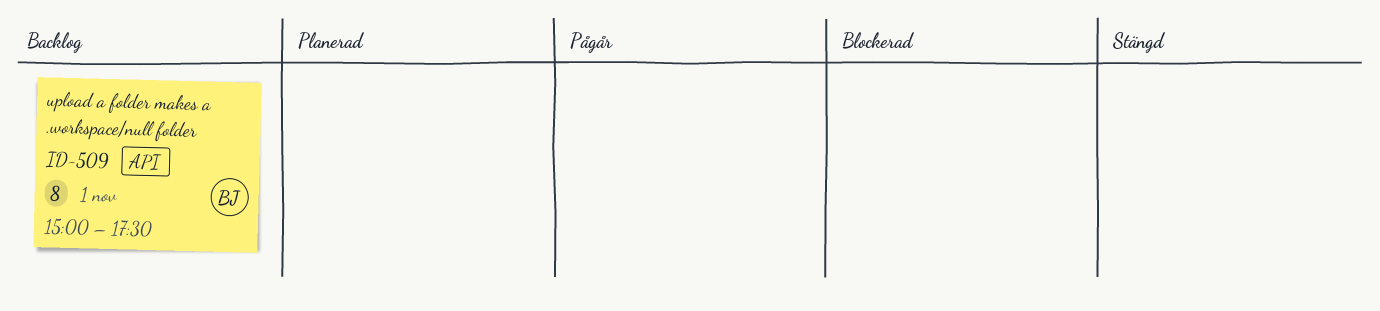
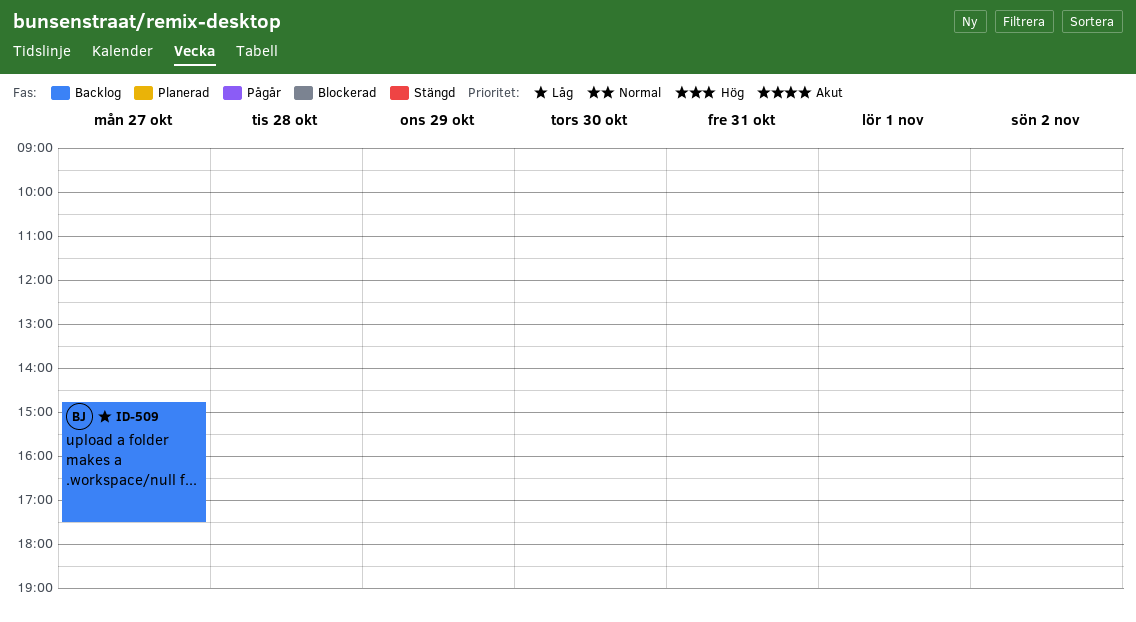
ID-509, day: Nov 1 -> Oct 27
ID-509, begins: 15:00 -> 14:45

